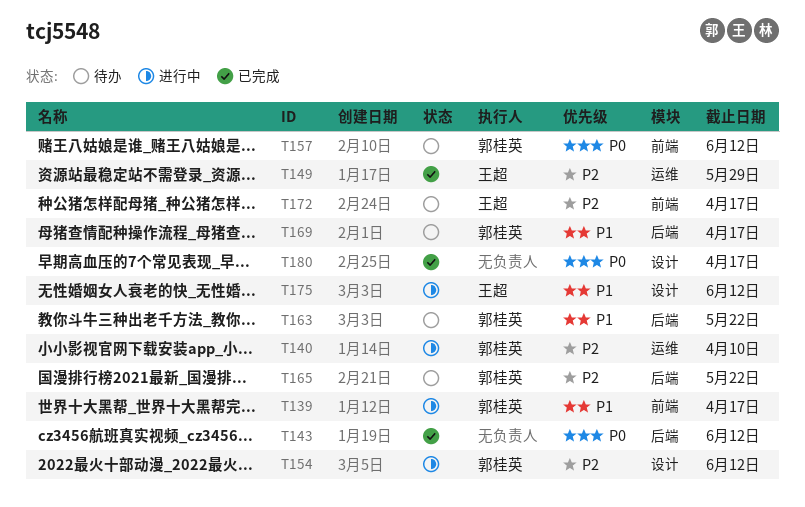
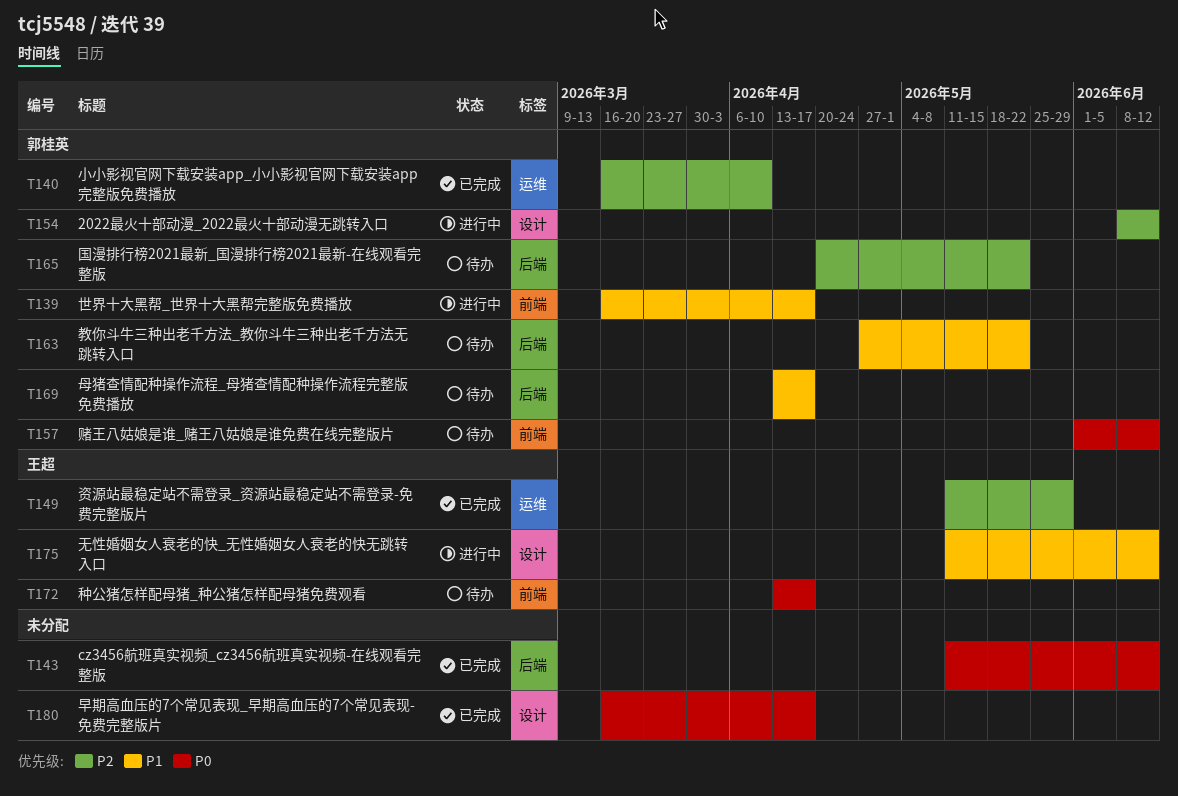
T140, status: 进行中 -> 已完成
T172, priority: P2 -> P0

